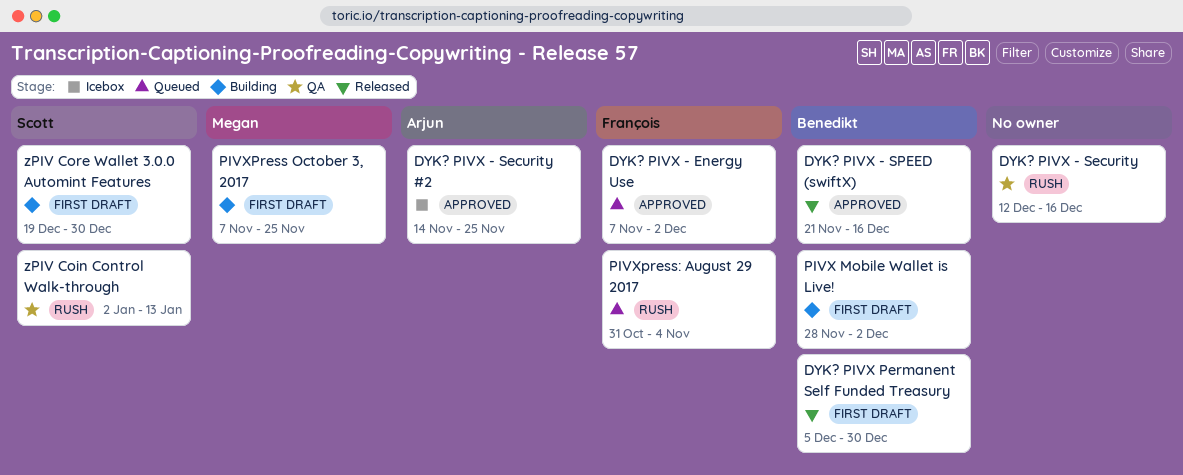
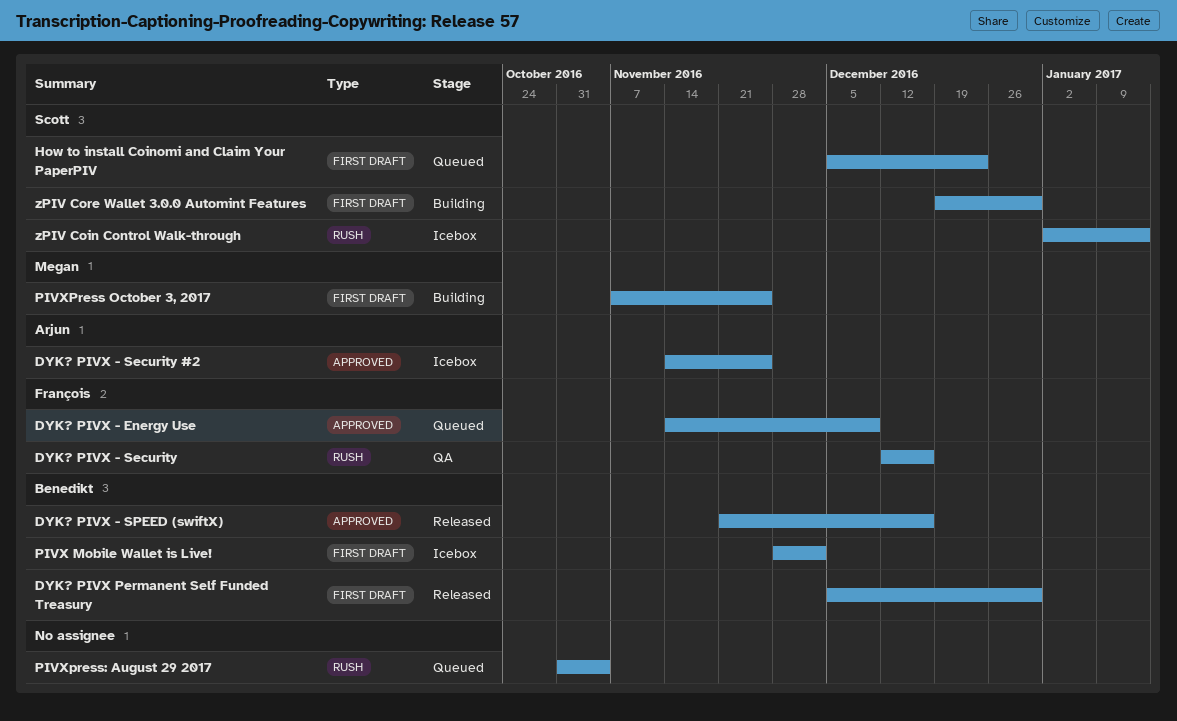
DYK? PIVX - Energy Use, start: Nov 7 -> Nov 14
DYK? PIVX - Energy Use, due: Dec 2 -> Dec 9
DYK? PIVX - Security, owner: none -> François
How to install Coinomi and Claim Your PaperPIV: none -> present
PIVX Mobile Wallet is Live!, status: Building -> Icebox
PIVXpress: August 29 2017, owner: François -> none
zPIV Coin Control Walk-through, status: QA -> Icebox

